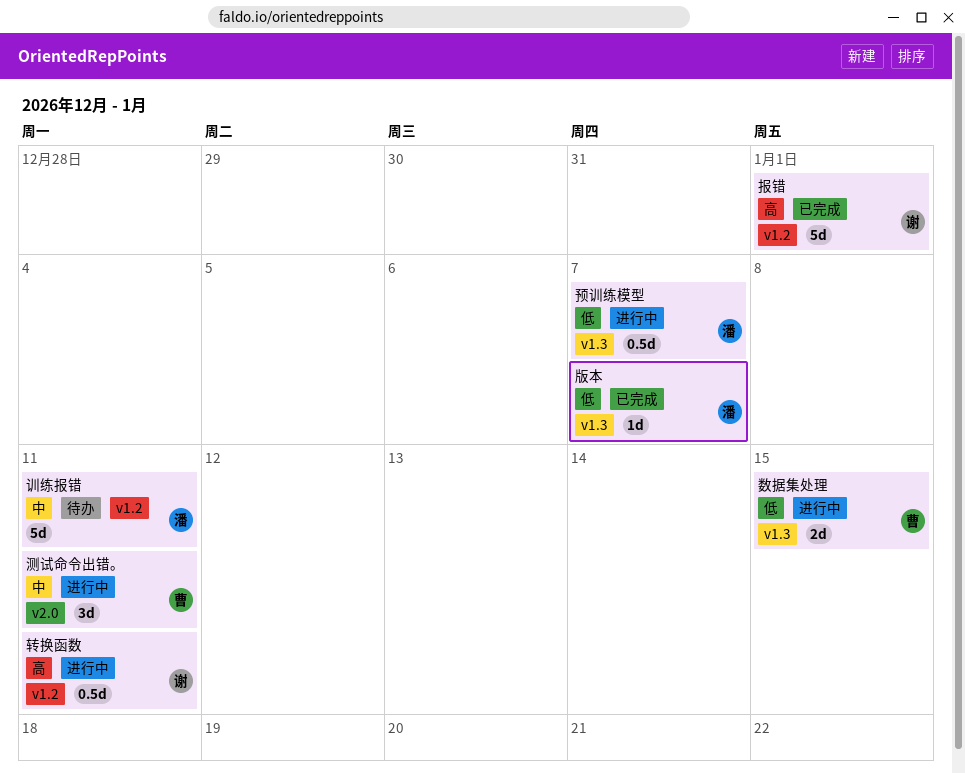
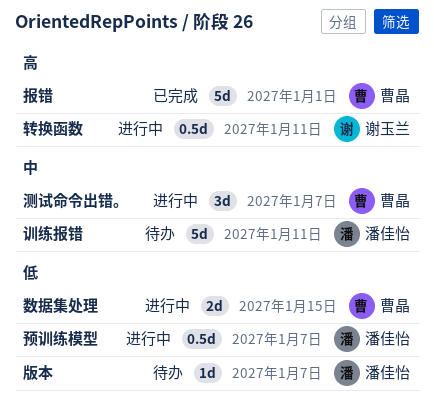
报错, owner: 谢玉兰 -> 曹晶
测试命令出错。, due: Jan 11 -> Jan 7
版本, status: 已完成 -> 待办

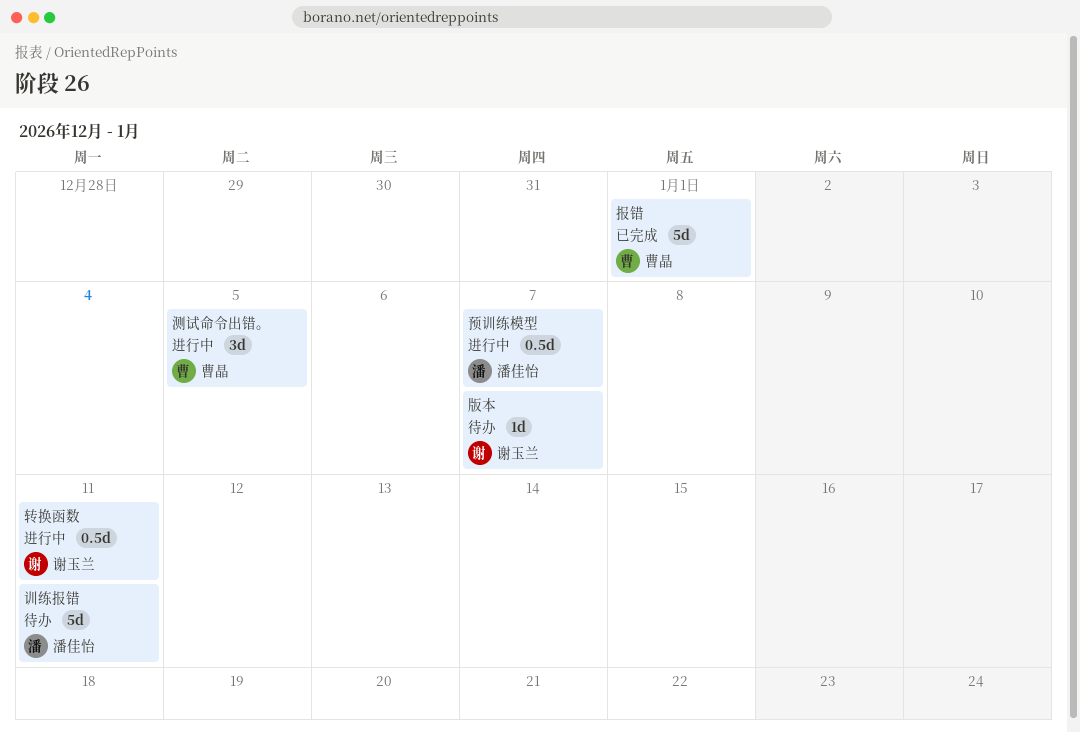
数据集处理: present -> none
测试命令出错。, due: Jan 7 -> Jan 5
版本, owner: 潘佳怡 -> 谢玉兰

